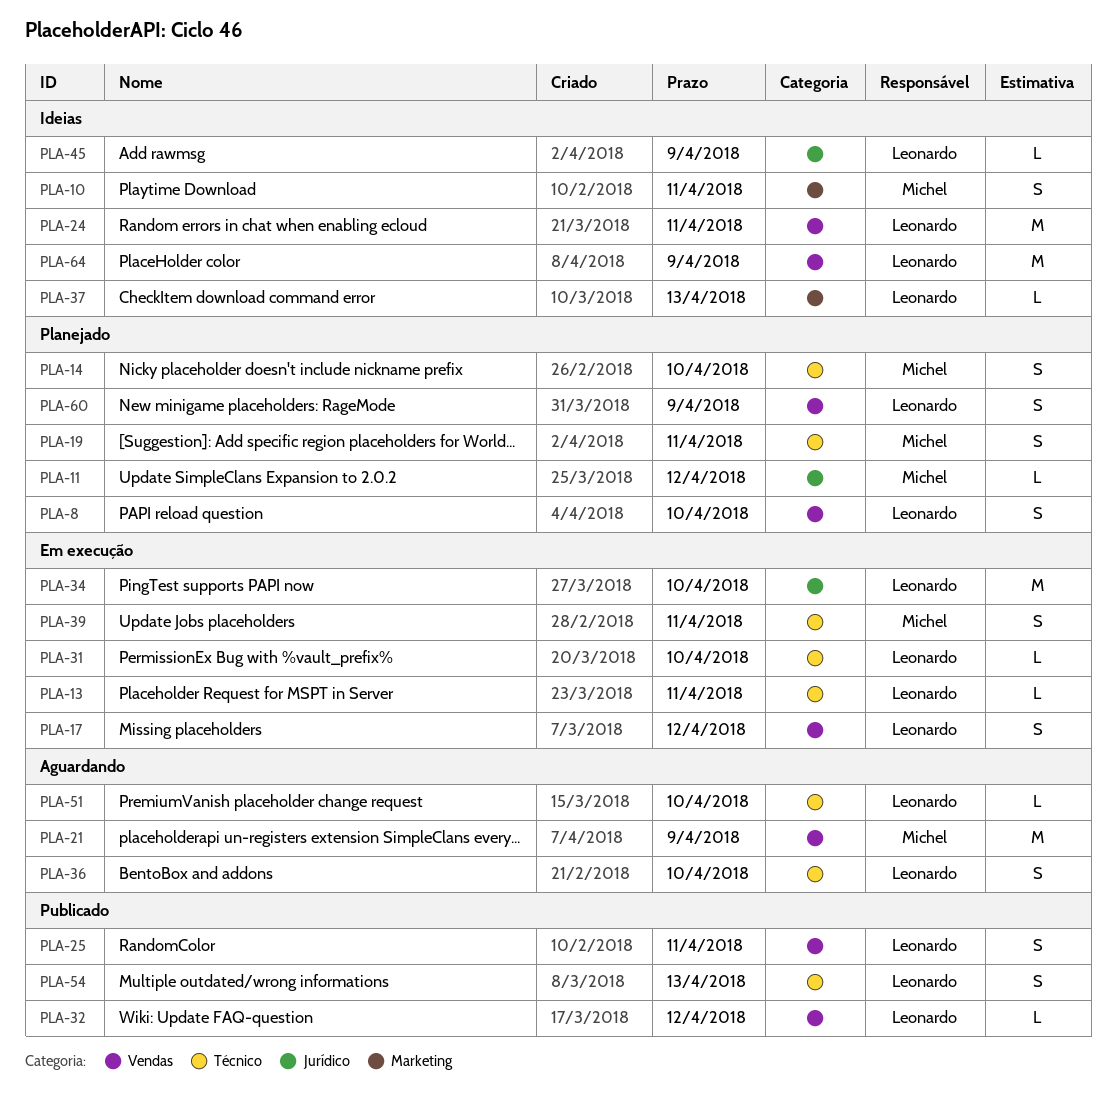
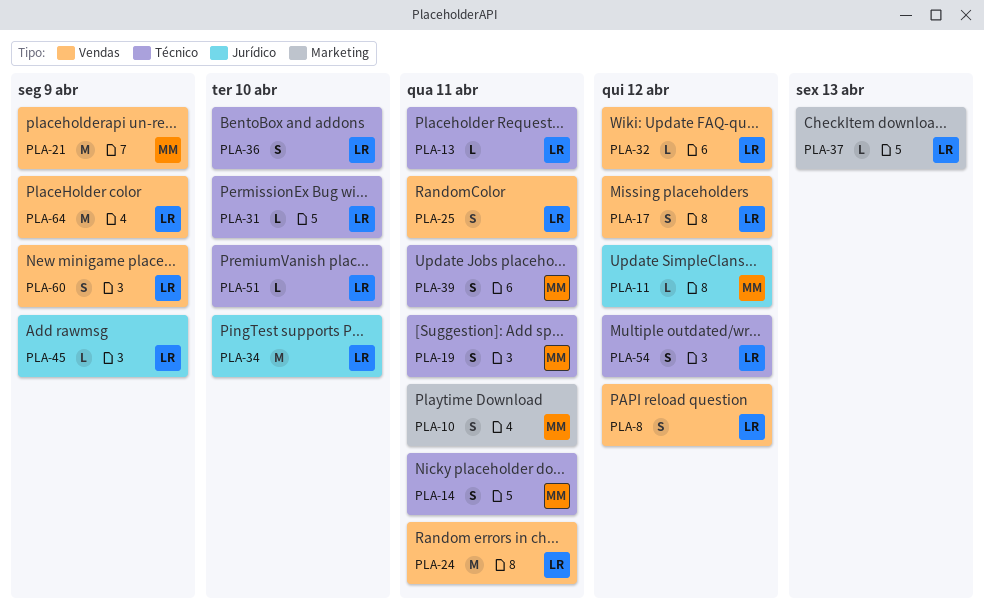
PLA-8, due: Apr 10 -> Apr 12
PLA-14, due: Apr 10 -> Apr 11
PLA-54, due: Apr 13 -> Apr 12

